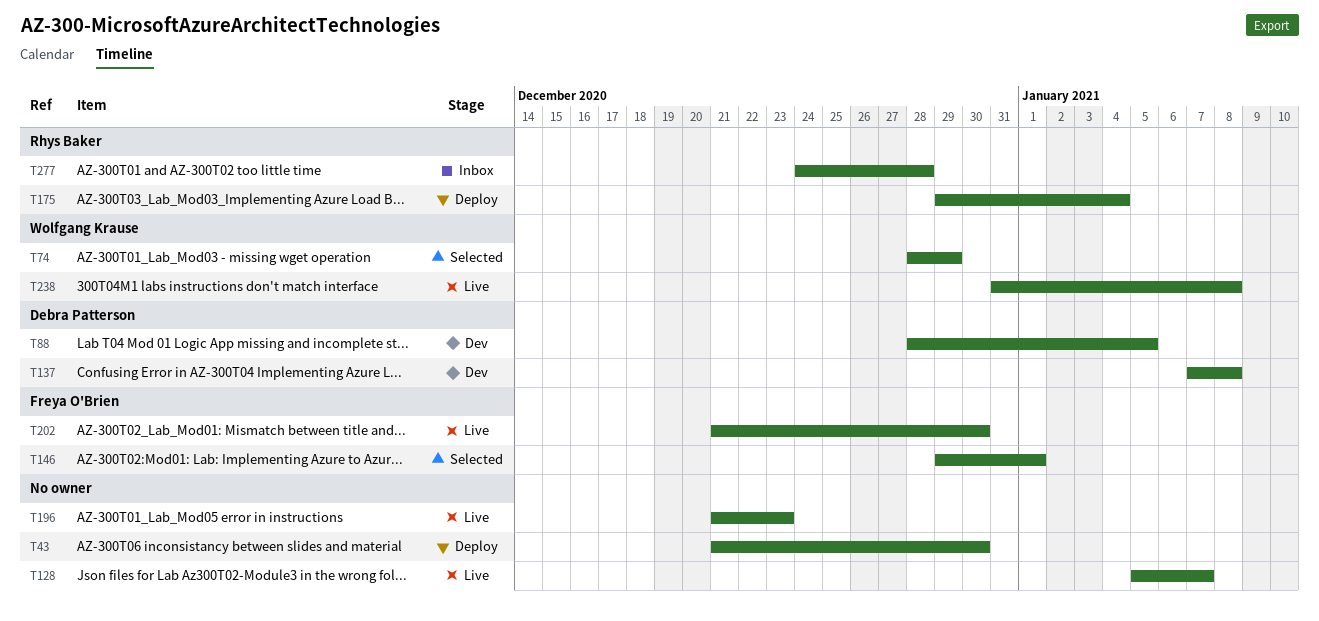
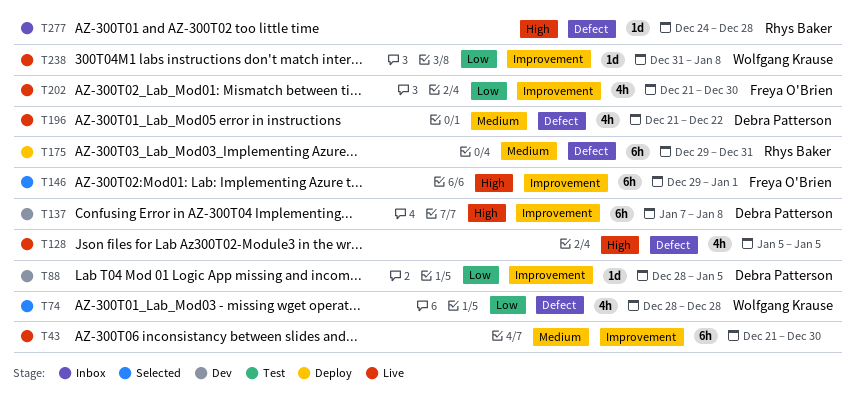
T43, status: Deploy -> Live
T74, due: Dec 29 -> Dec 28
T128, due: Jan 7 -> Jan 5
T175, due: Jan 4 -> Dec 31
T196, owner: none -> Debra Patterson
T196, due: Dec 23 -> Dec 22

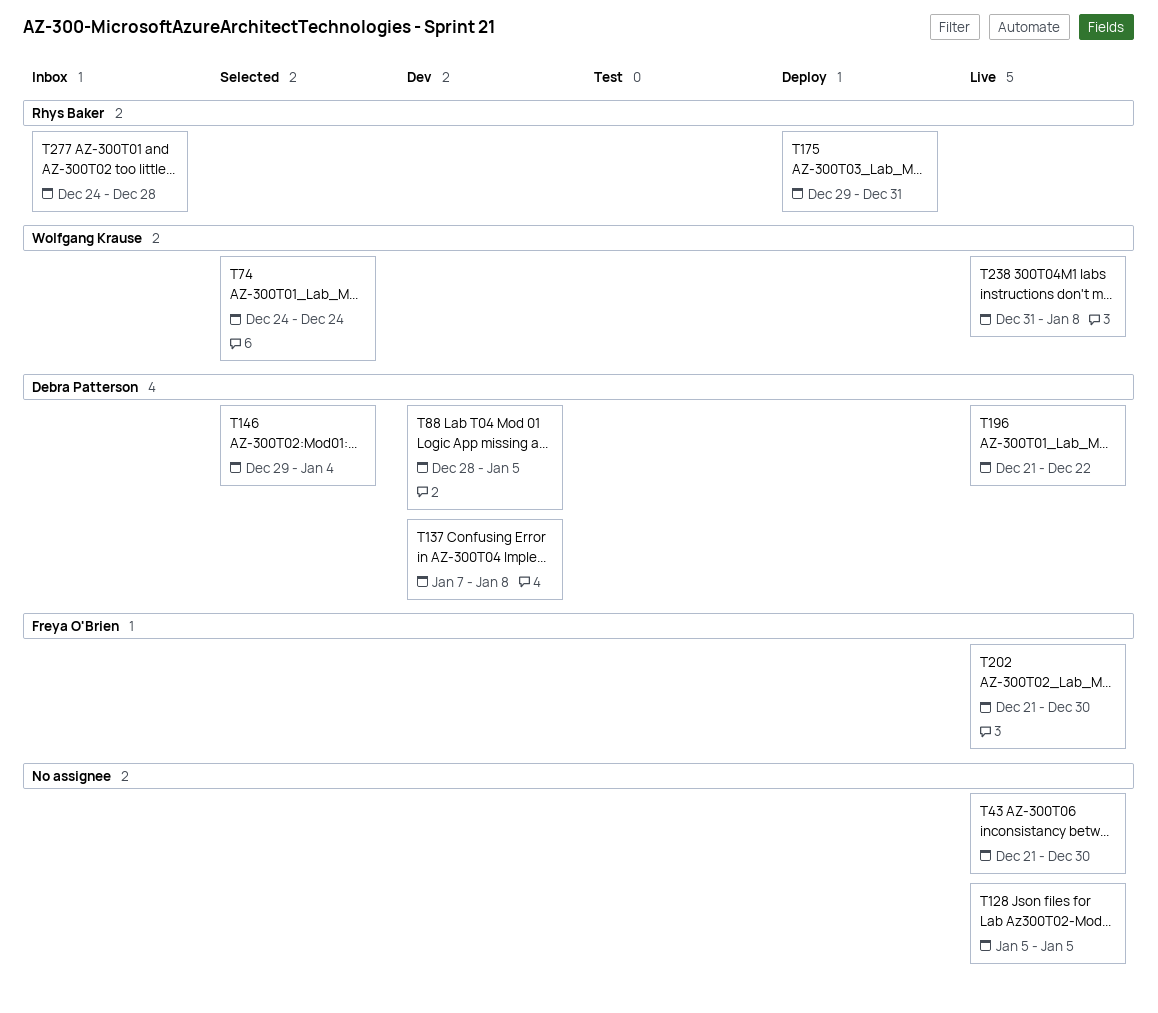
T74, start: Dec 28 -> Dec 24
T74, due: Dec 28 -> Dec 24
T146, owner: Freya O'Brien -> Debra Patterson
T146, due: Jan 1 -> Jan 4

